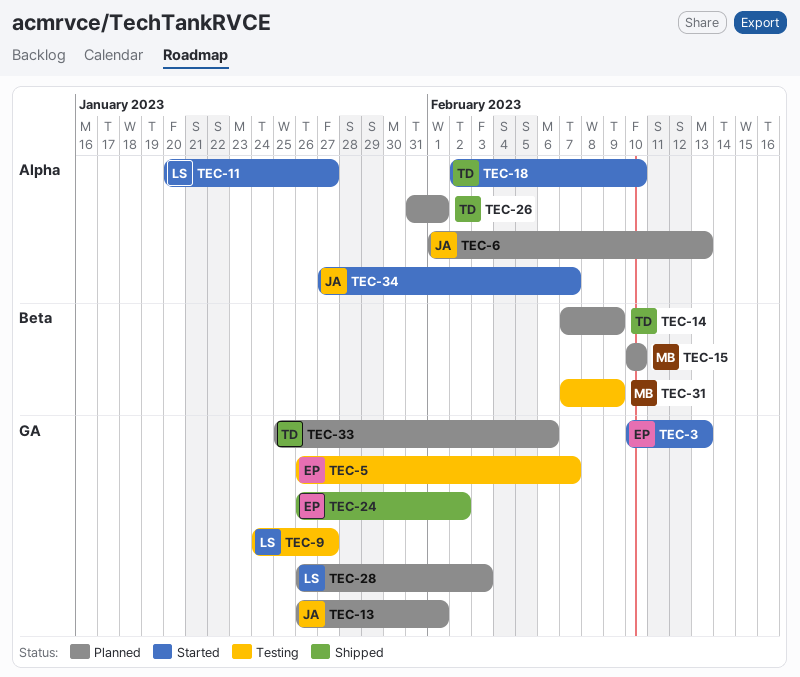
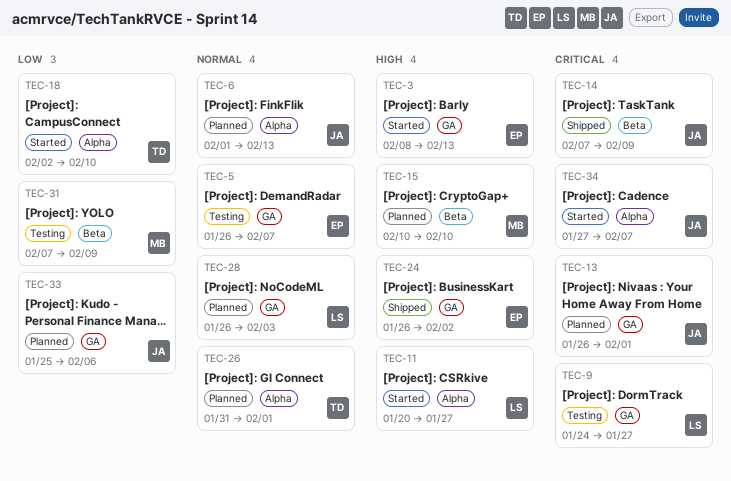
TEC-3, start: Feb 10 -> Feb 8
TEC-14, status: Planned -> Shipped
TEC-14, owner: TD -> JA
TEC-33, owner: TD -> JA

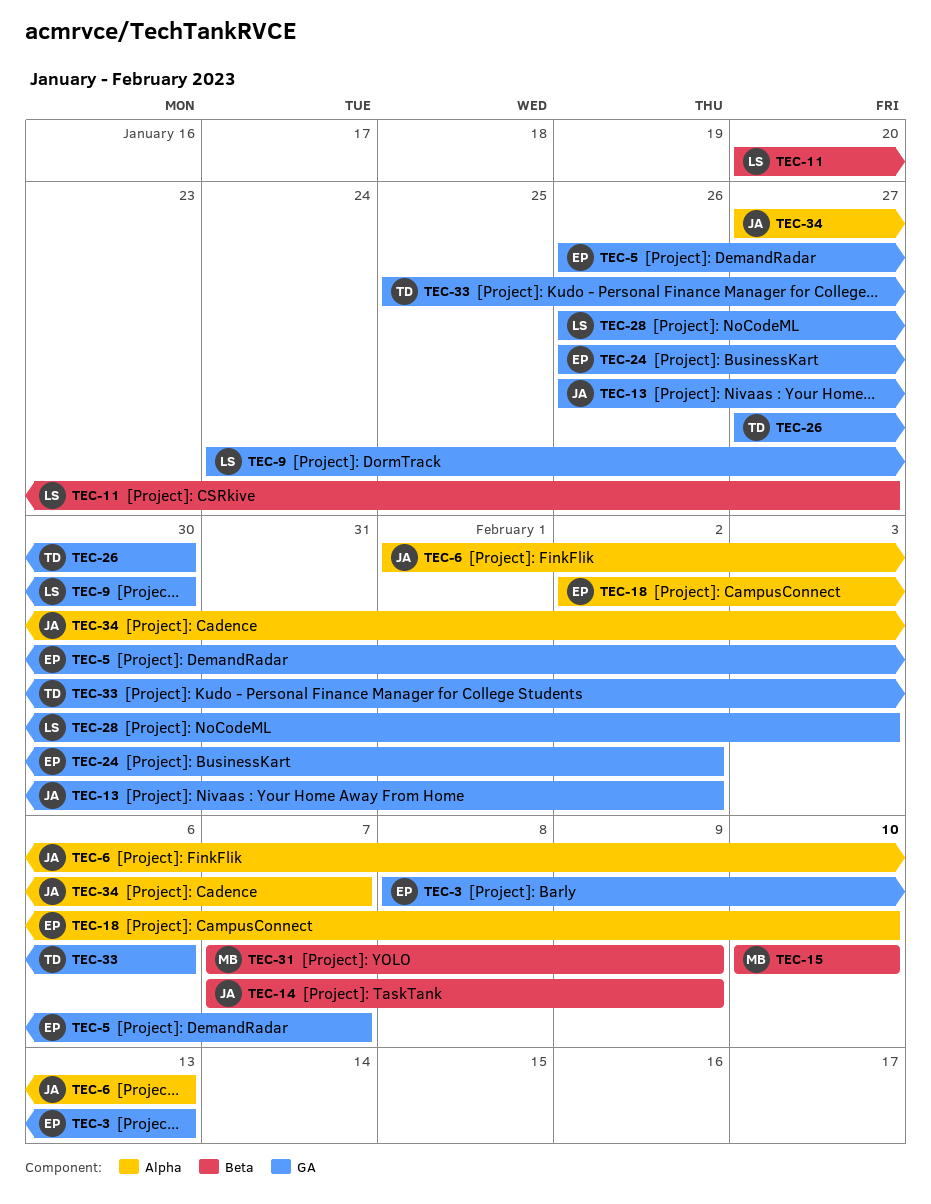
TEC-9, due: Jan 27 -> Jan 30
TEC-11, label: Alpha -> Beta
TEC-13, due: Feb 1 -> Feb 2
TEC-18, owner: TD -> EP
TEC-26, label: Alpha -> GA
TEC-26, start: Jan 31 -> Jan 27
TEC-26, due: Feb 1 -> Jan 30
TEC-33, owner: JA -> TD

